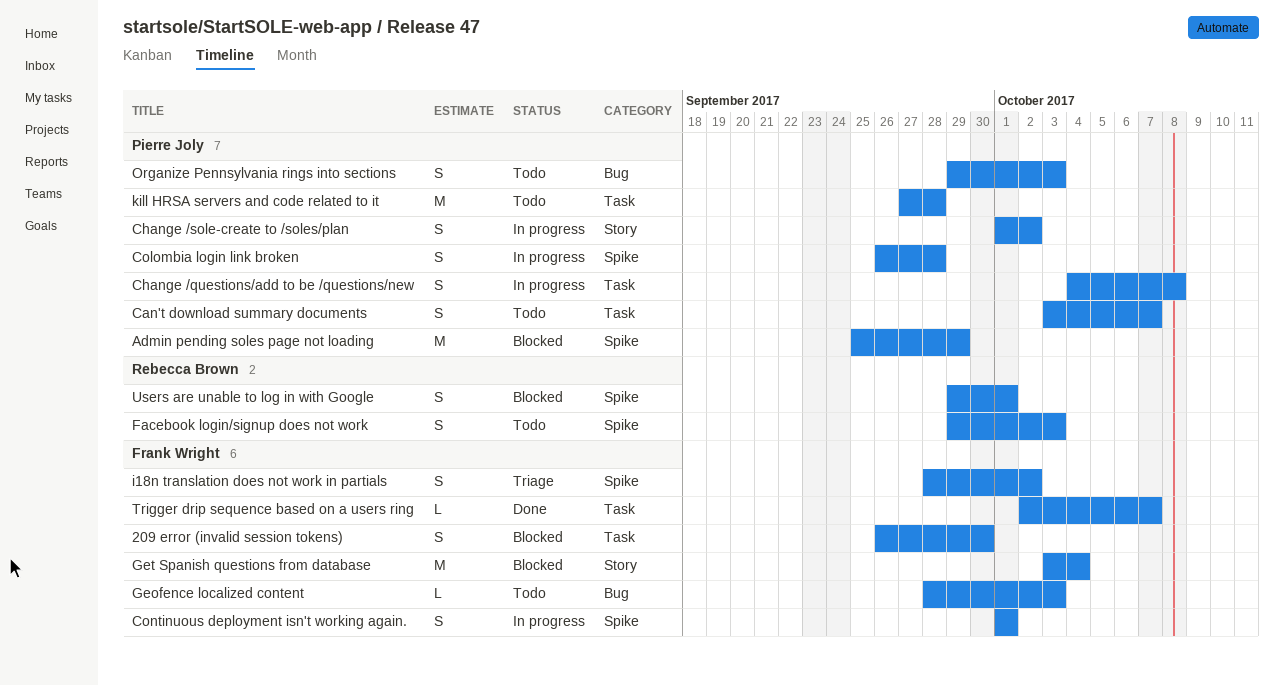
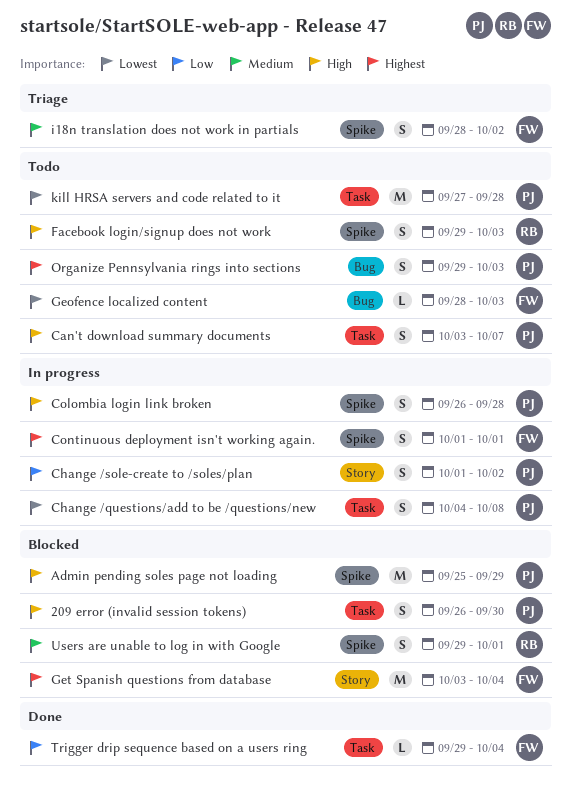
209 error (invalid session tokens), owner: Frank Wright -> Pierre Joly
Trigger drip sequence based on a users ring, start: Oct 2 -> Sep 29
Trigger drip sequence based on a users ring, due: Oct 7 -> Oct 4

